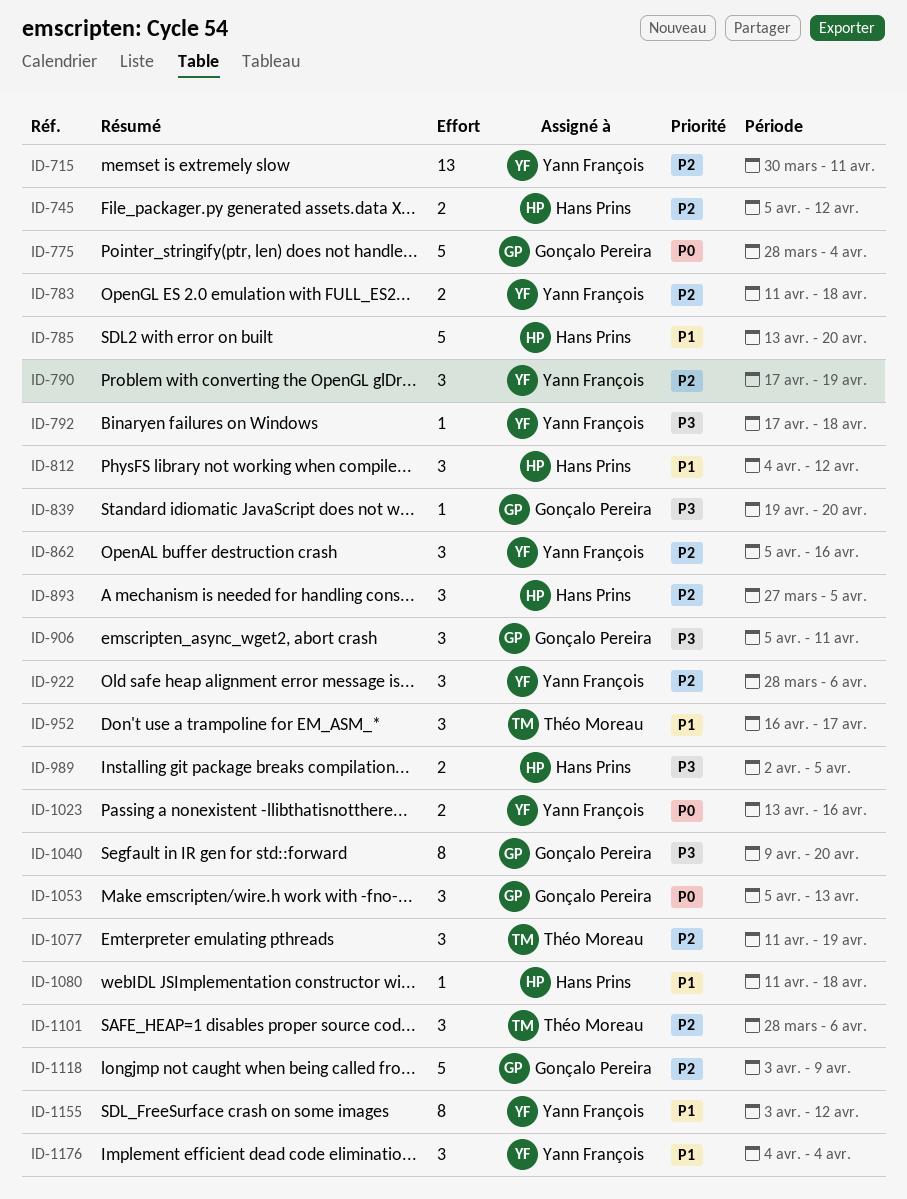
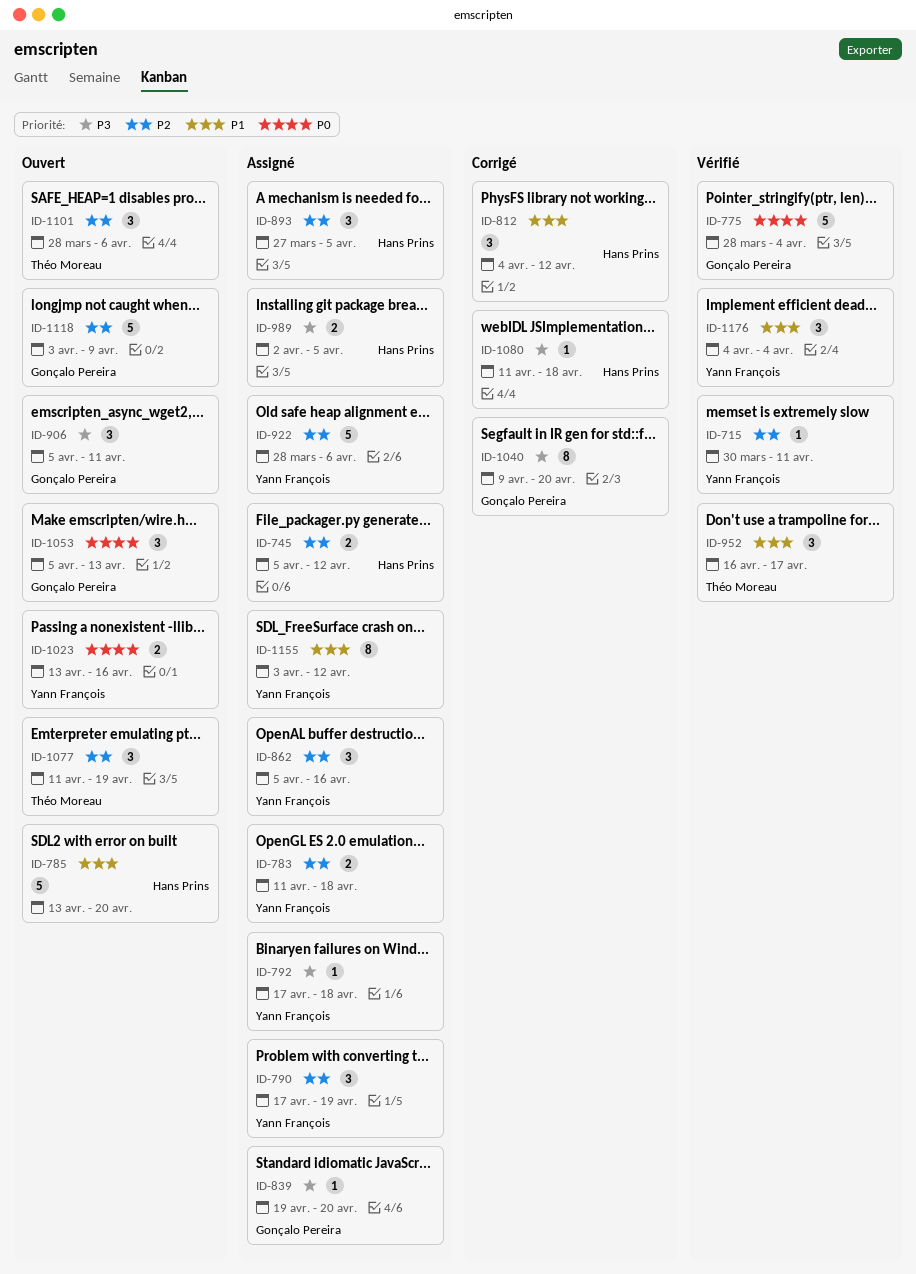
ID-715, estimate: 13 -> 1
ID-922, estimate: 3 -> 5
ID-1080, priority: P1 -> P3

